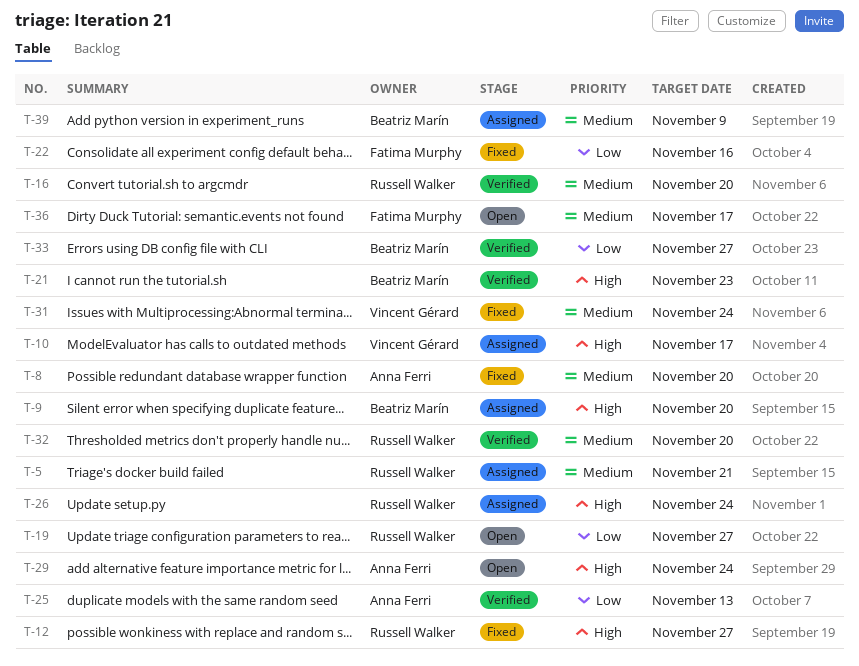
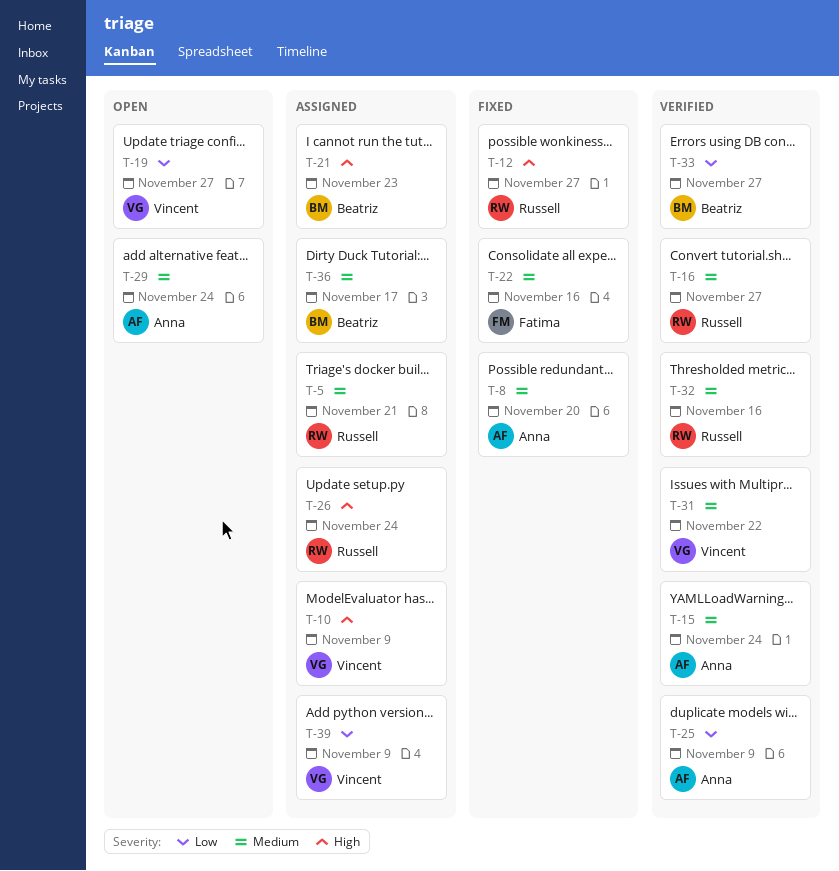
T-9: present -> none
T-10, due: Nov 17 -> Nov 9
T-15: none -> present
T-16, due: Nov 20 -> Nov 27
T-19, owner: Russell Walker -> Vincent Gérard
T-21, status: Verified -> Assigned
T-22, priority: Low -> Medium
T-25, due: Nov 13 -> Nov 9
T-29, priority: High -> Medium
T-31, status: Fixed -> Verified
T-31, due: Nov 24 -> Nov 22
T-32, due: Nov 20 -> Nov 16
T-36, status: Open -> Assigned
T-36, owner: Fatima Murphy -> Beatriz Marín
T-39, owner: Beatriz Marín -> Vincent Gérard
T-39, priority: Medium -> Low

